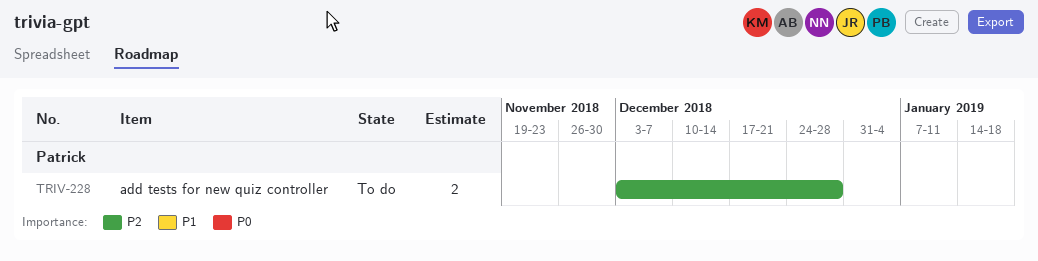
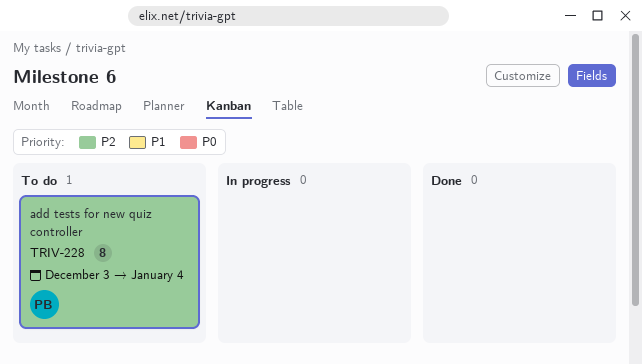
TRIV-228, estimate: 2 -> 8
TRIV-228, due: Dec 28 -> Jan 4

